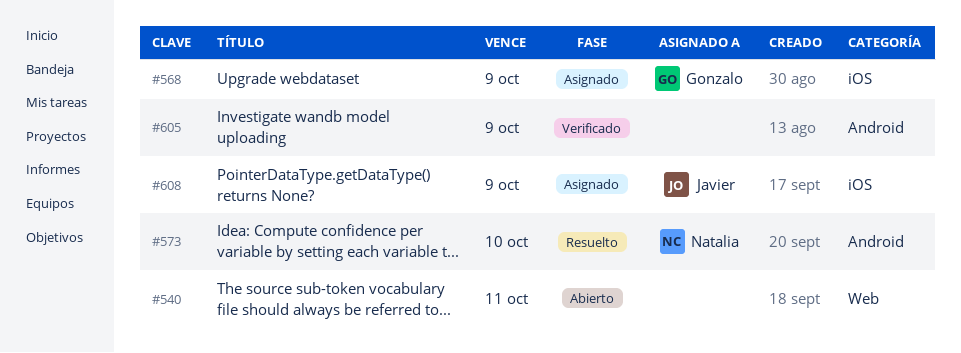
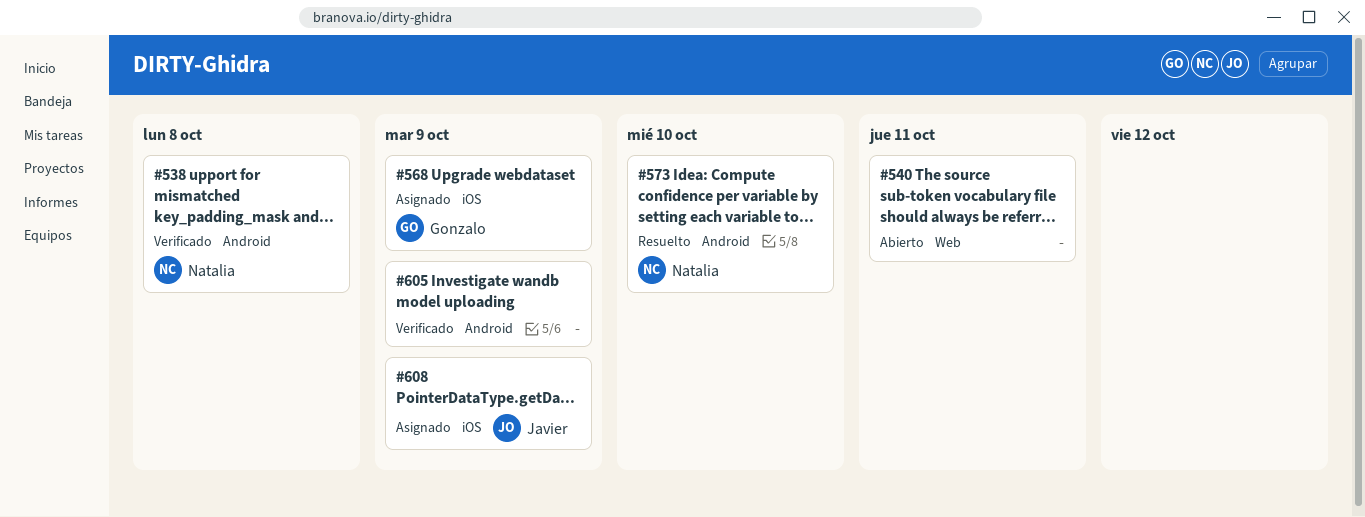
#538: none -> present

